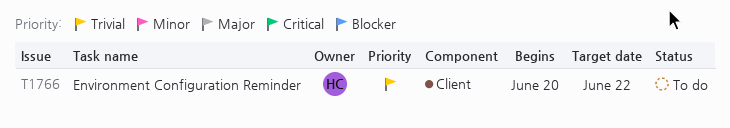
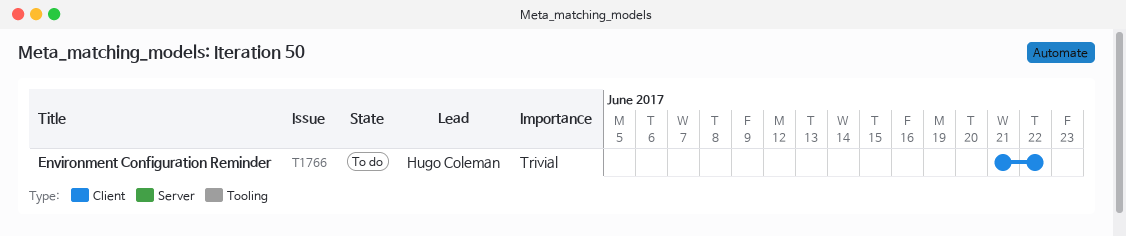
T1766, start: Jun 20 -> Jun 21

